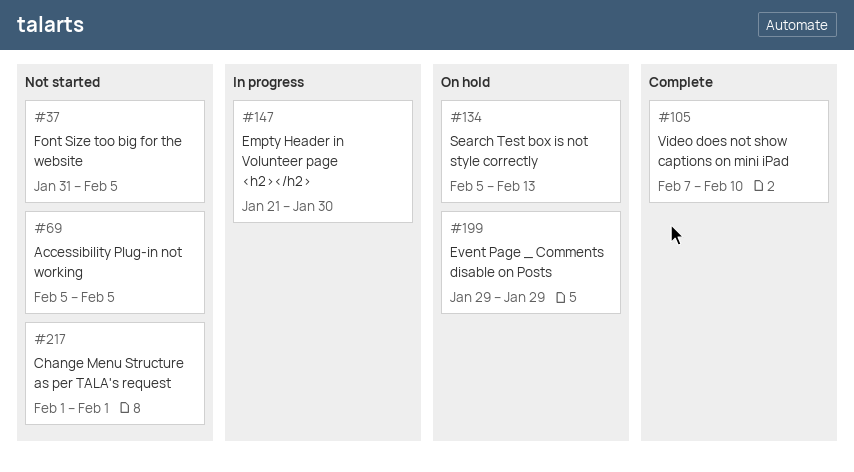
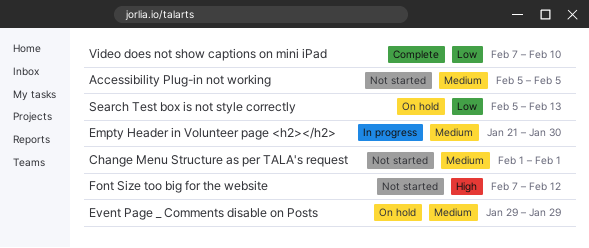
Font Size too big for the website, start: Jan 31 -> Feb 7
Font Size too big for the website, due: Feb 5 -> Feb 12

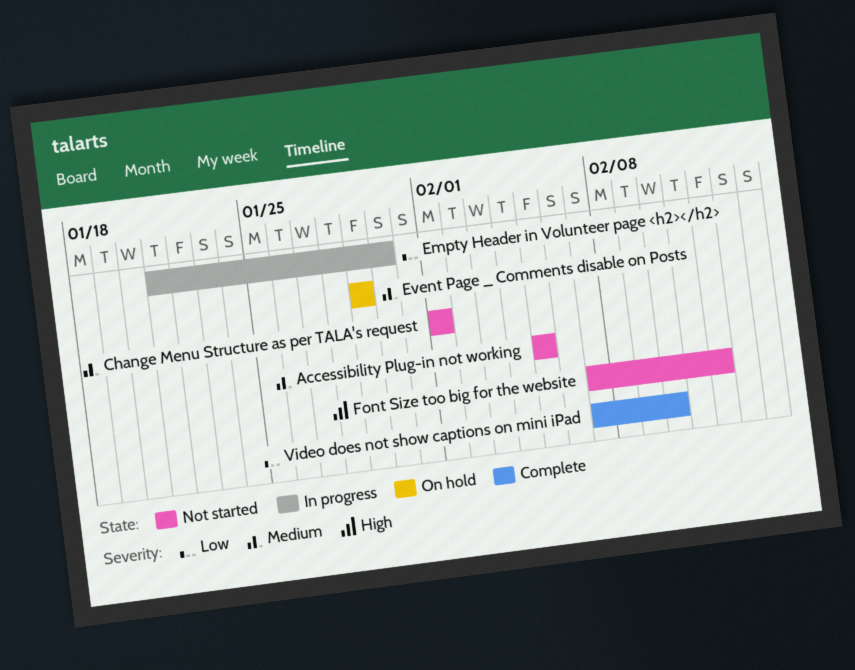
Empty Header in Volunteer page <h2></h2>, priority: Medium -> Low
Search Test box is not style correctly: present -> none

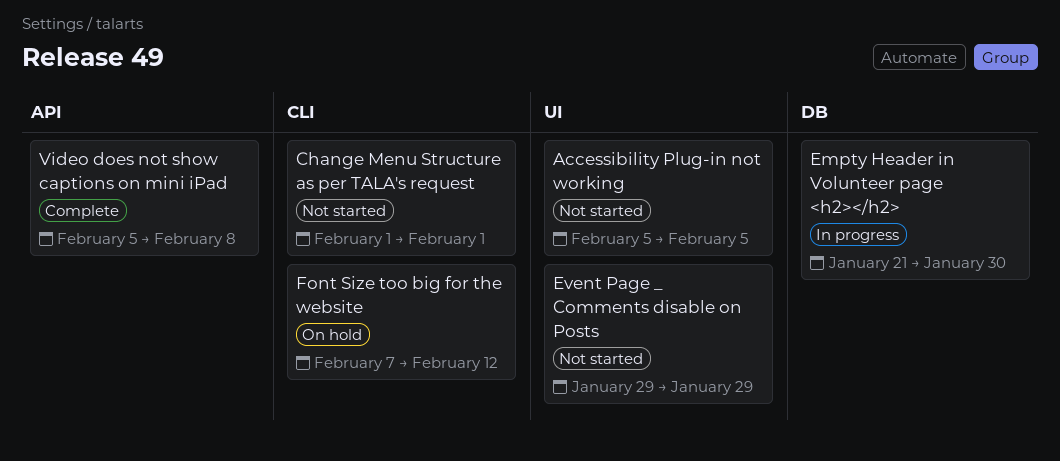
Event Page _ Comments disable on Posts, status: On hold -> Not started
Font Size too big for the website, status: Not started -> On hold
Video does not show captions on mini iPad, start: Feb 7 -> Feb 5
Video does not show captions on mini iPad, due: Feb 10 -> Feb 8

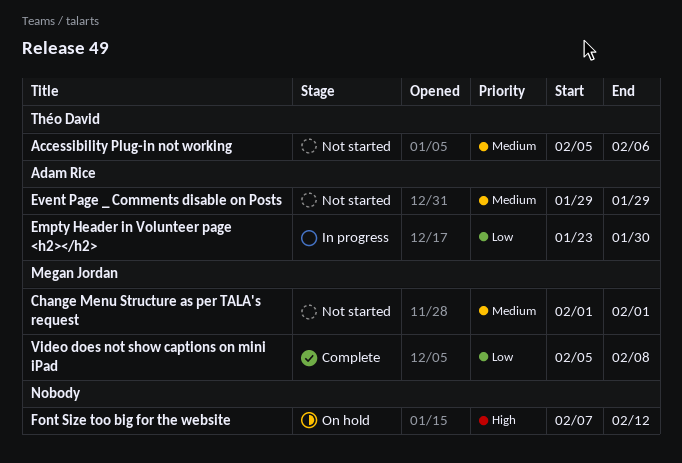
Accessibility Plug-in not working, due: Feb 5 -> Feb 6
Empty Header in Volunteer page <h2></h2>, start: Jan 21 -> Jan 23

